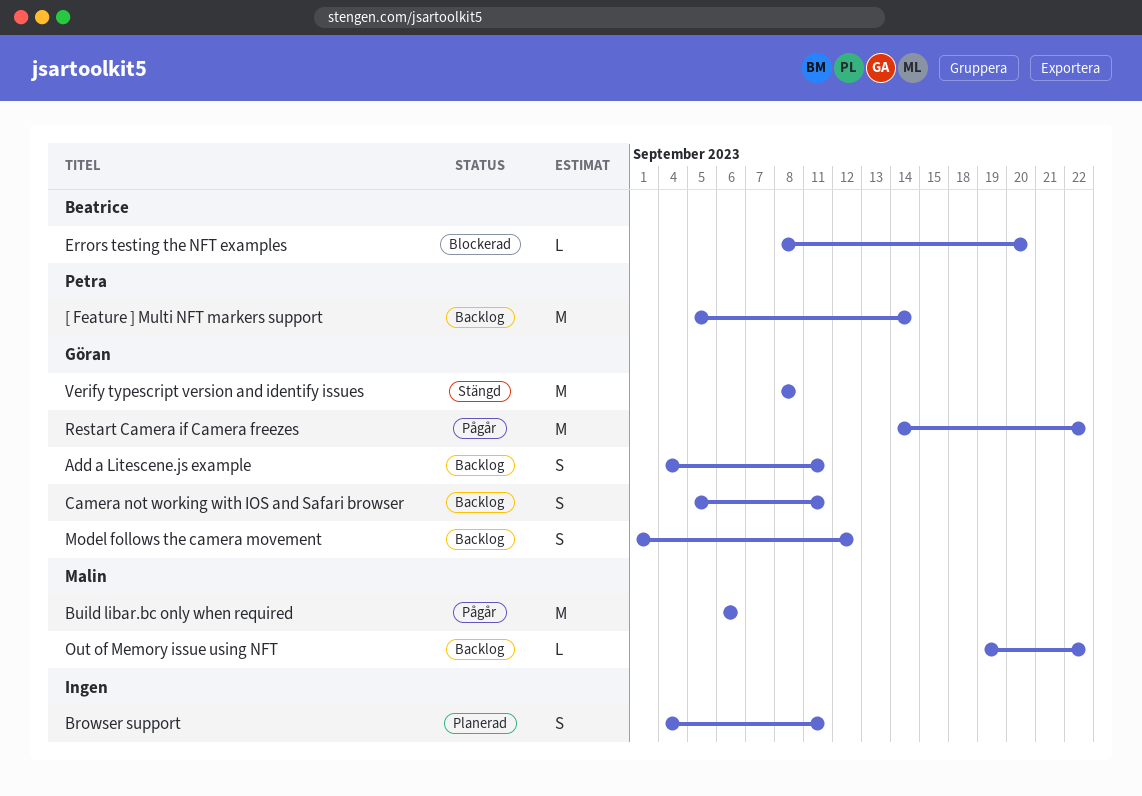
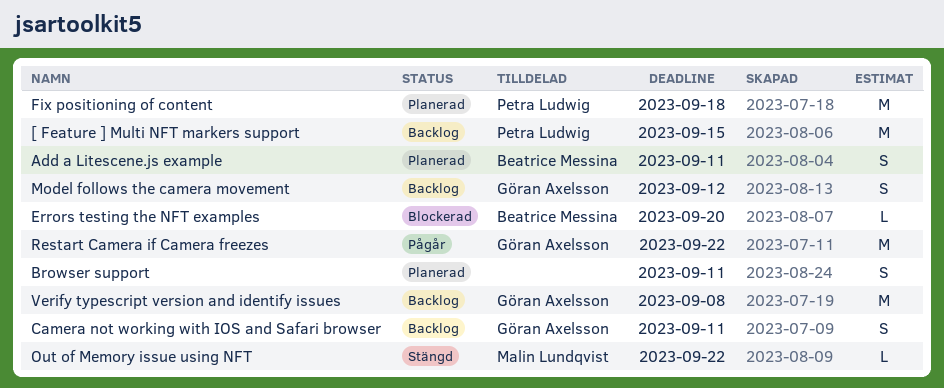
[ Feature ] Multi NFT markers support, due: Sep 14 -> Sep 15
Add a Litescene.js example, status: Backlog -> Planerad
Add a Litescene.js example, owner: Göran Axelsson -> Beatrice Messina
Build libar.bc only when required: present -> none
Fix positioning of content: none -> present
Out of Memory issue using NFT, status: Backlog -> Stängd
Verify typescript version and identify issues, status: Stängd -> Backlog

